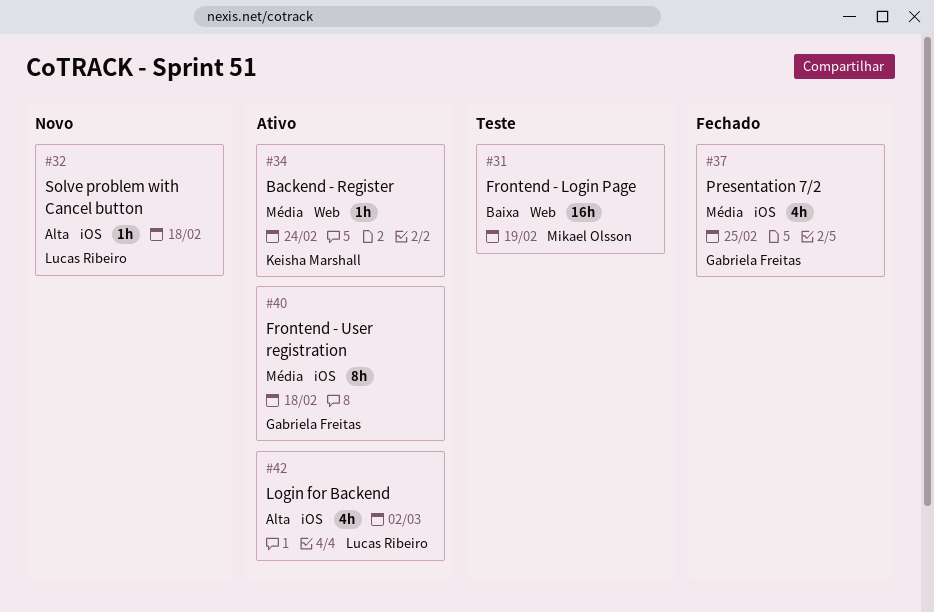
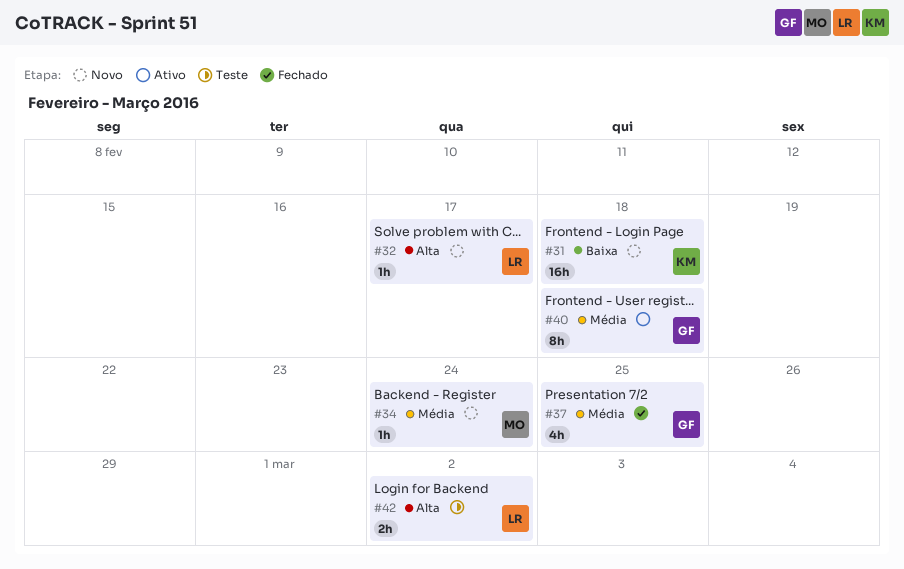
#31, status: Teste -> Novo
#31, owner: Mikael Olsson -> Keisha Marshall
#31, due: Feb 19 -> Feb 18
#32, due: Feb 18 -> Feb 17
#34, status: Ativo -> Novo
#34, owner: Keisha Marshall -> Mikael Olsson
#42, status: Ativo -> Teste
#42, estimate: 4h -> 2h

